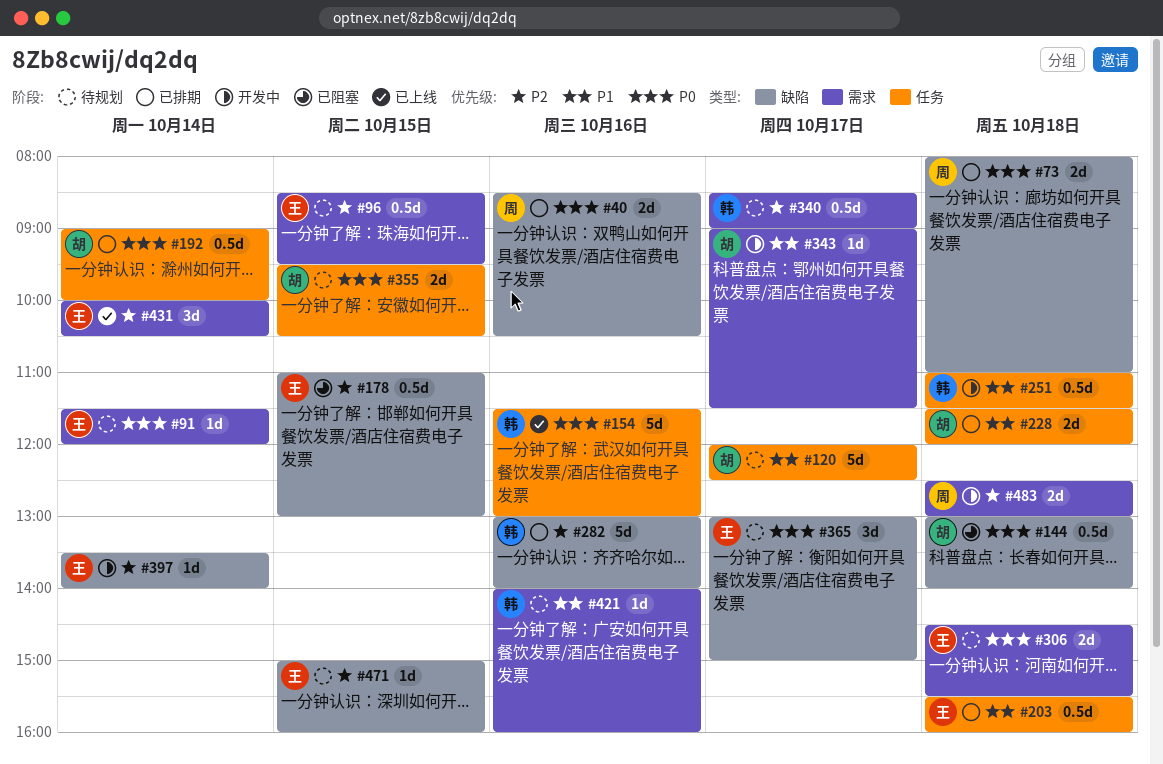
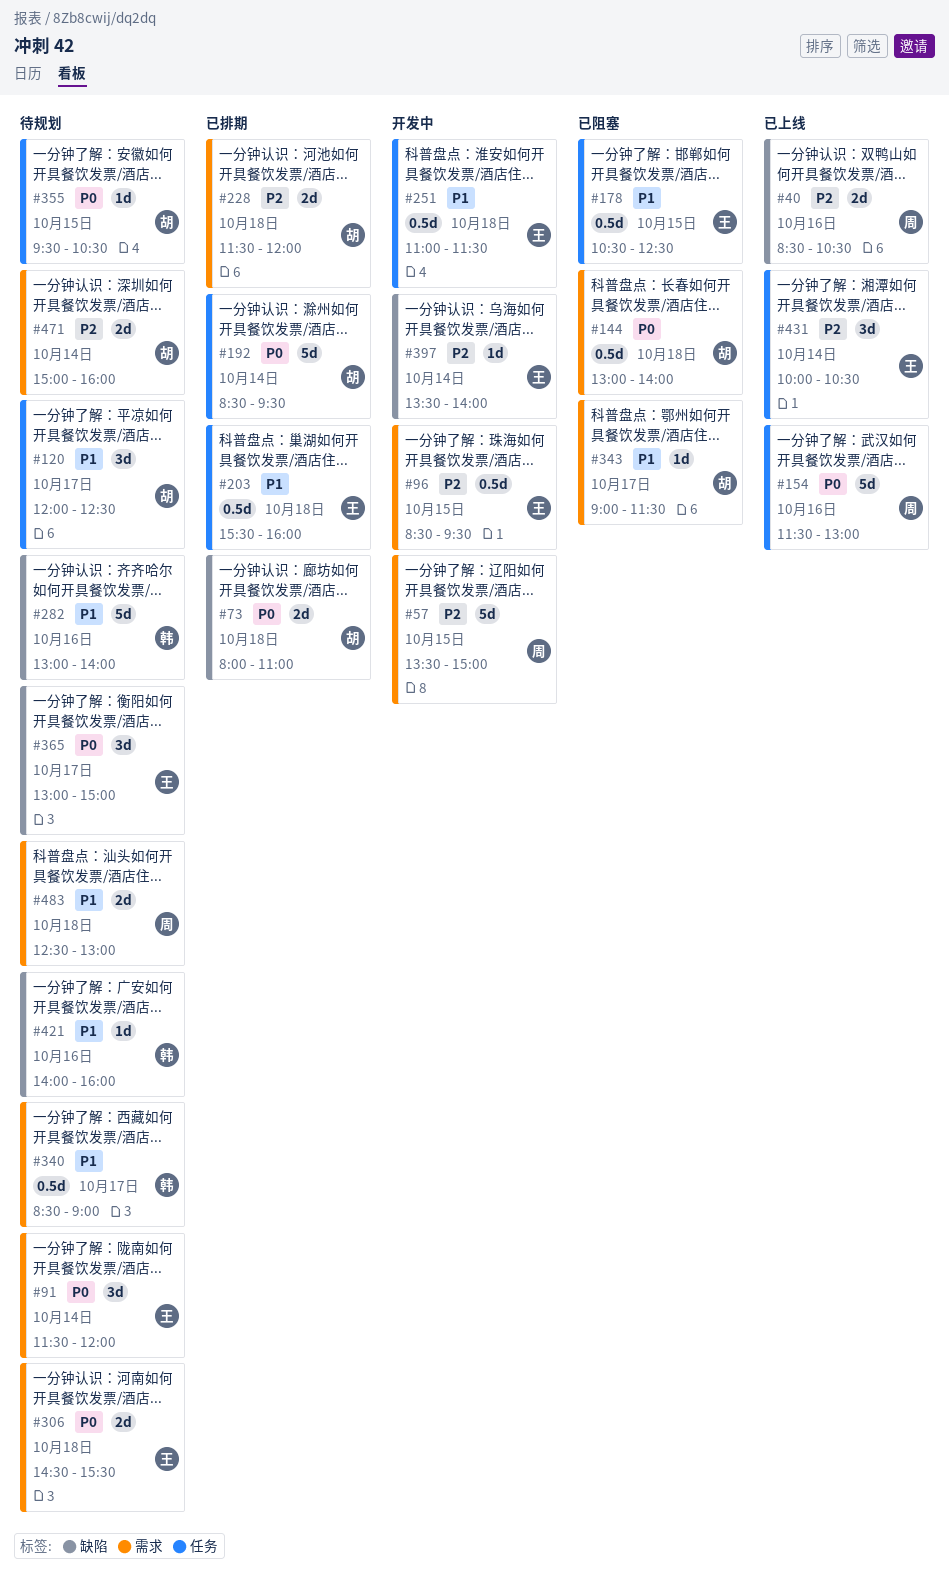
#40, status: 已排期 -> 已上线
#40, priority: P0 -> P2
#57: none -> present
#73, owner: 周 -> 胡
#91, estimate: 1d -> 3d
#96, status: 待规划 -> 开发中
#120, estimate: 5d -> 3d
#144, label: 缺陷 -> 需求
#154, owner: 韩 -> 周
#178, priority: P2 -> P1
#178, label: 缺陷 -> 任务
#178, begins: 11:00 -> 10:30
#178, ends: 13:00 -> 12:30
#192, estimate: 0.5d -> 5d
#192, begins: 09:00 -> 08:30
#192, ends: 10:00 -> 09:30
#228, priority: P1 -> P2
#228, label: 任务 -> 需求
#251, owner: 韩 -> 王
#282, status: 已排期 -> 待规划
#282, priority: P2 -> P1
#340, priority: P2 -> P1
#343, status: 开发中 -> 已阻塞
#355, estimate: 2d -> 1d
#421, label: 需求 -> 缺陷
#431, label: 需求 -> 任务
#471, owner: 王 -> 胡
#471, label: 缺陷 -> 需求
#471, estimate: 1d -> 2d
#471, day: Oct 15 -> Oct 14
#483, status: 开发中 -> 待规划
#483, priority: P2 -> P1

